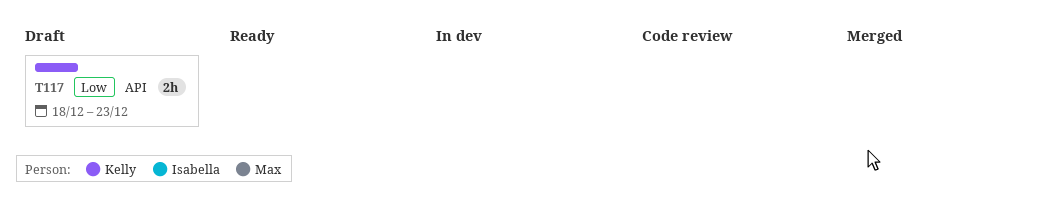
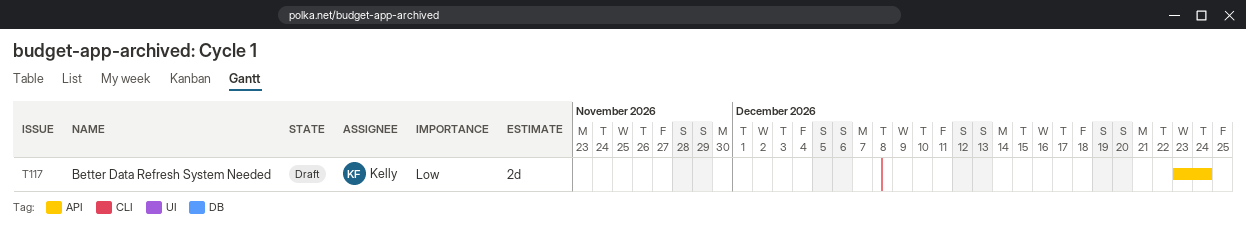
T117, estimate: 2h -> 2d
T117, start: Dec 18 -> Dec 23
T117, due: Dec 23 -> Dec 24

